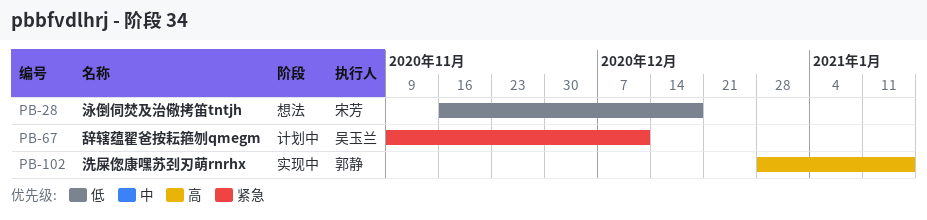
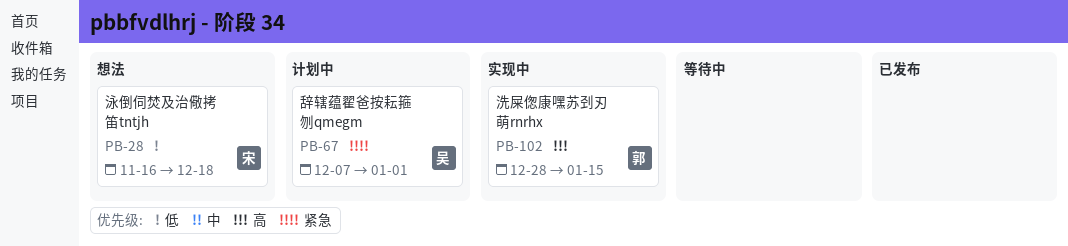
PB-67, start: Nov 9 -> Dec 7
PB-67, due: Dec 11 -> Jan 1

